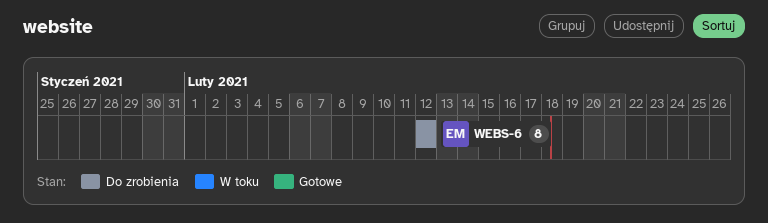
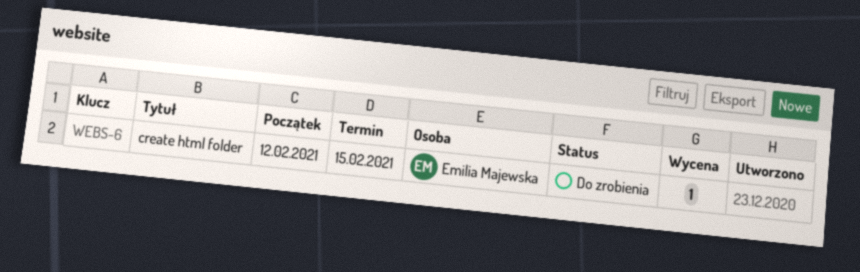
WEBS-6, estimate: 8 -> 1
WEBS-6, due: Feb 12 -> Feb 15

